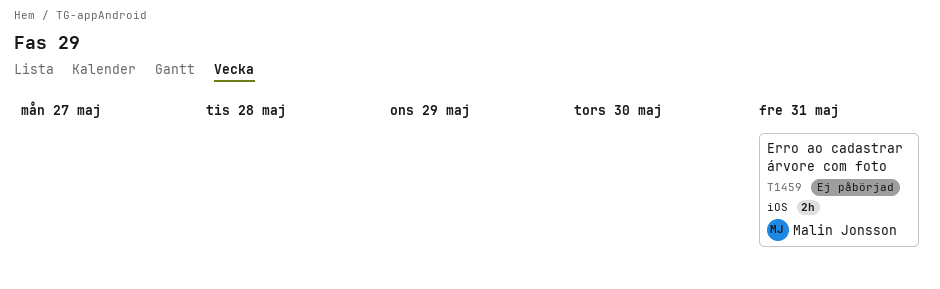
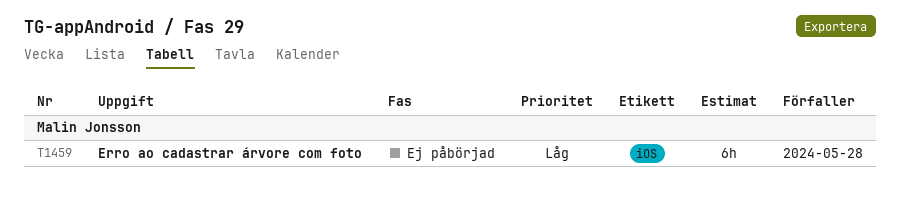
T1459, estimate: 2h -> 6h
T1459, due: May 31 -> May 28

